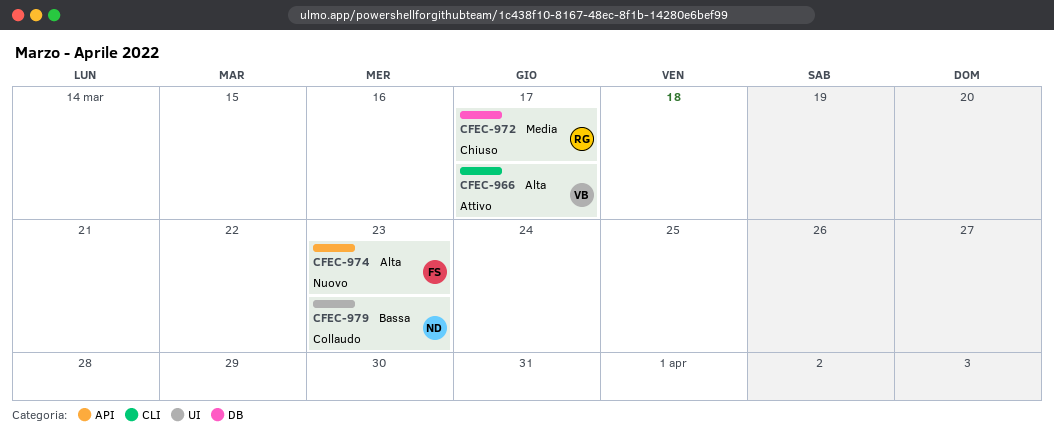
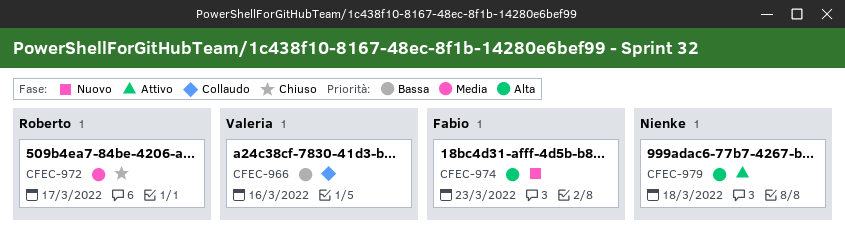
CFEC-966, status: Attivo -> Collaudo
CFEC-966, priority: Alta -> Bassa
CFEC-966, due: Mar 17 -> Mar 16
CFEC-979, status: Collaudo -> Attivo
CFEC-979, priority: Bassa -> Alta
CFEC-979, due: Mar 23 -> Mar 18

